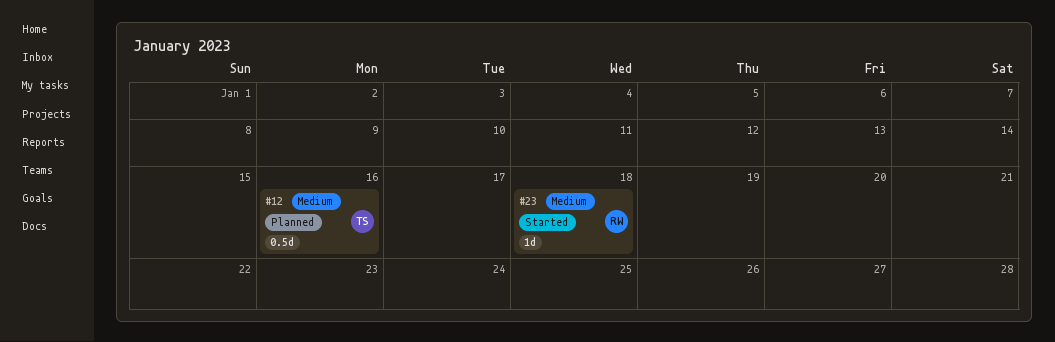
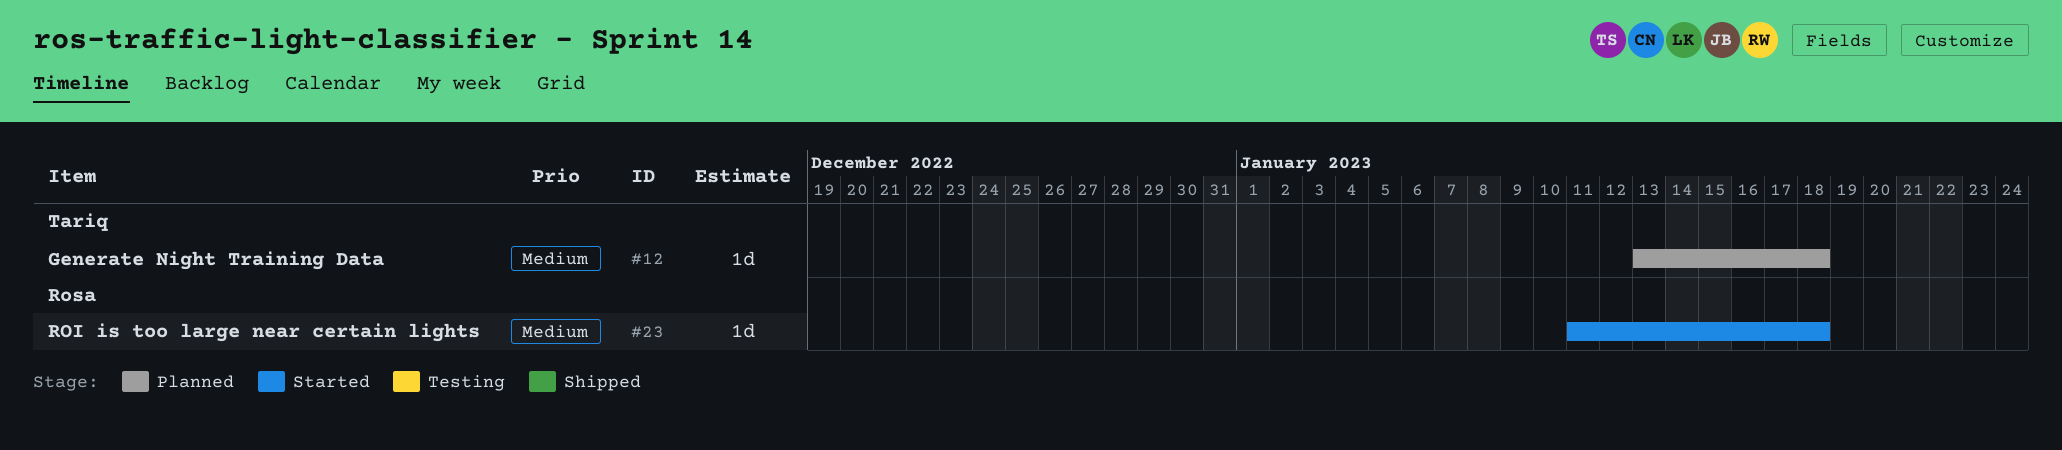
#12, estimate: 0.5d -> 1d
#12, due: Jan 16 -> Jan 18

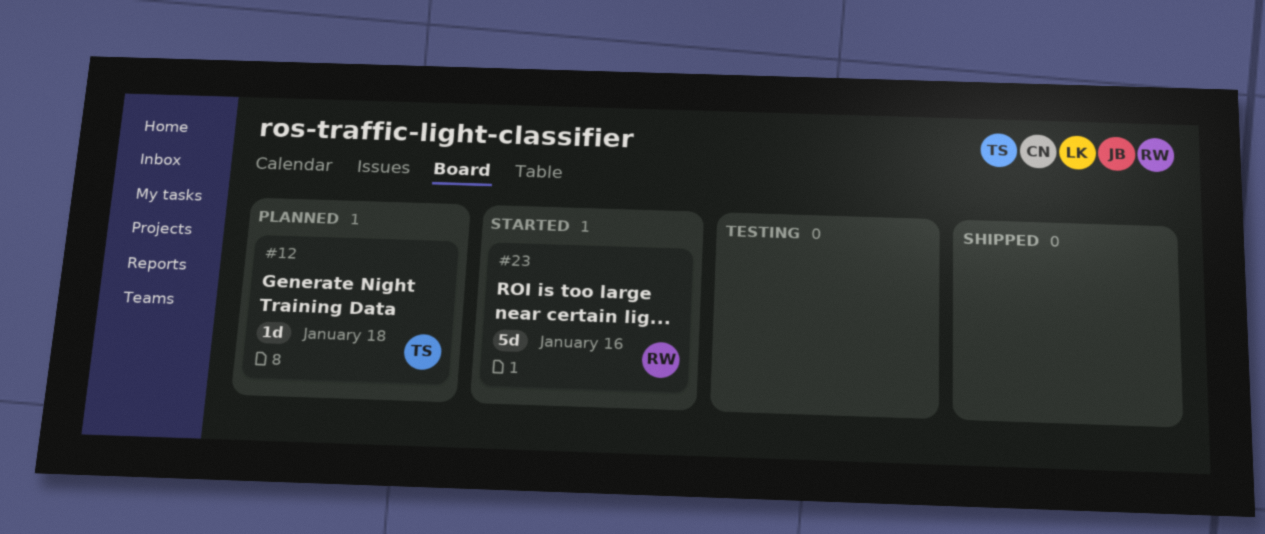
#23, estimate: 1d -> 5d
#23, due: Jan 18 -> Jan 16

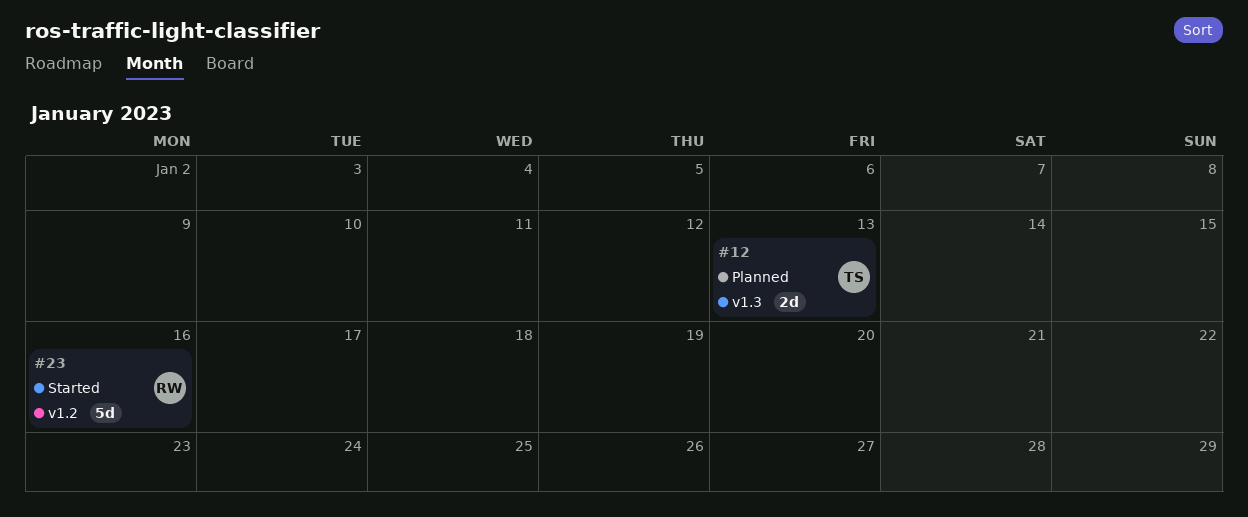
#12, estimate: 1d -> 2d
#12, due: Jan 18 -> Jan 13

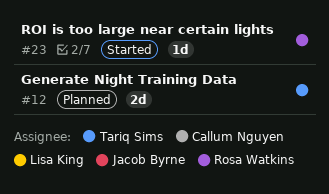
#23, estimate: 5d -> 1d

